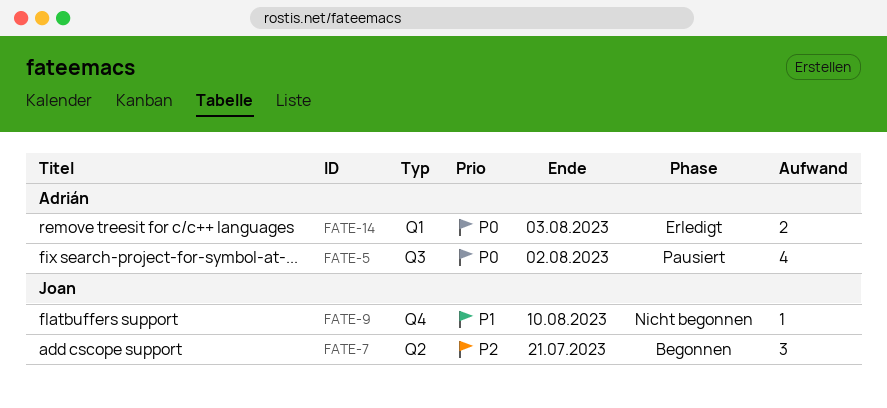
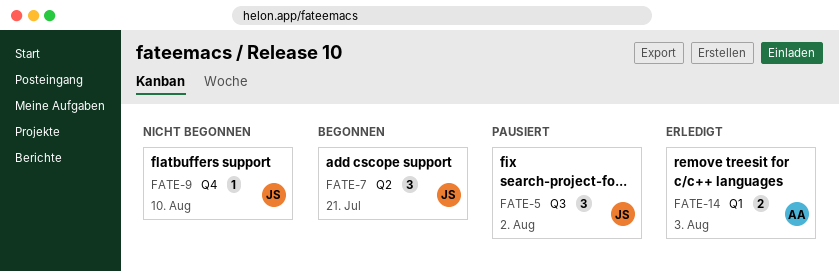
FATE-5, owner: Adrián -> Joan
FATE-5, estimate: 4 -> 3

